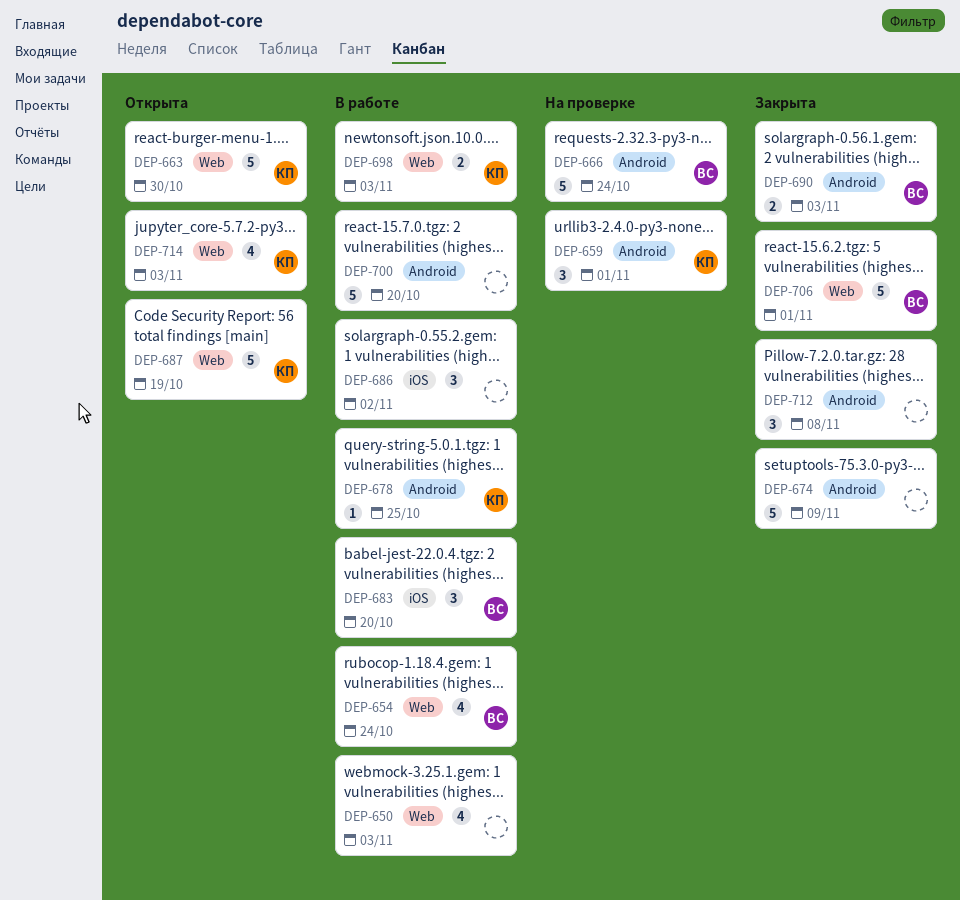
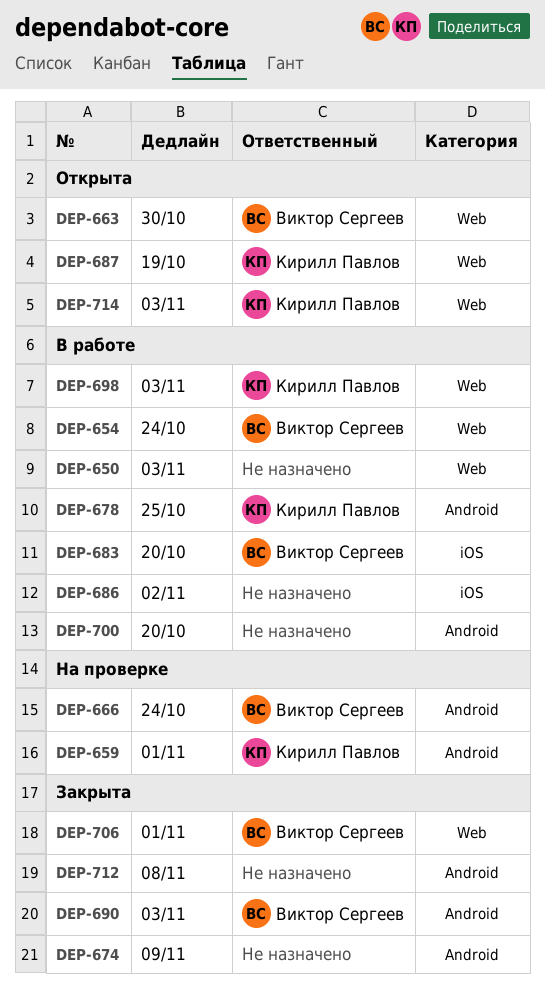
DEP-663, owner: Кирилл Павлов -> Виктор Сергеев

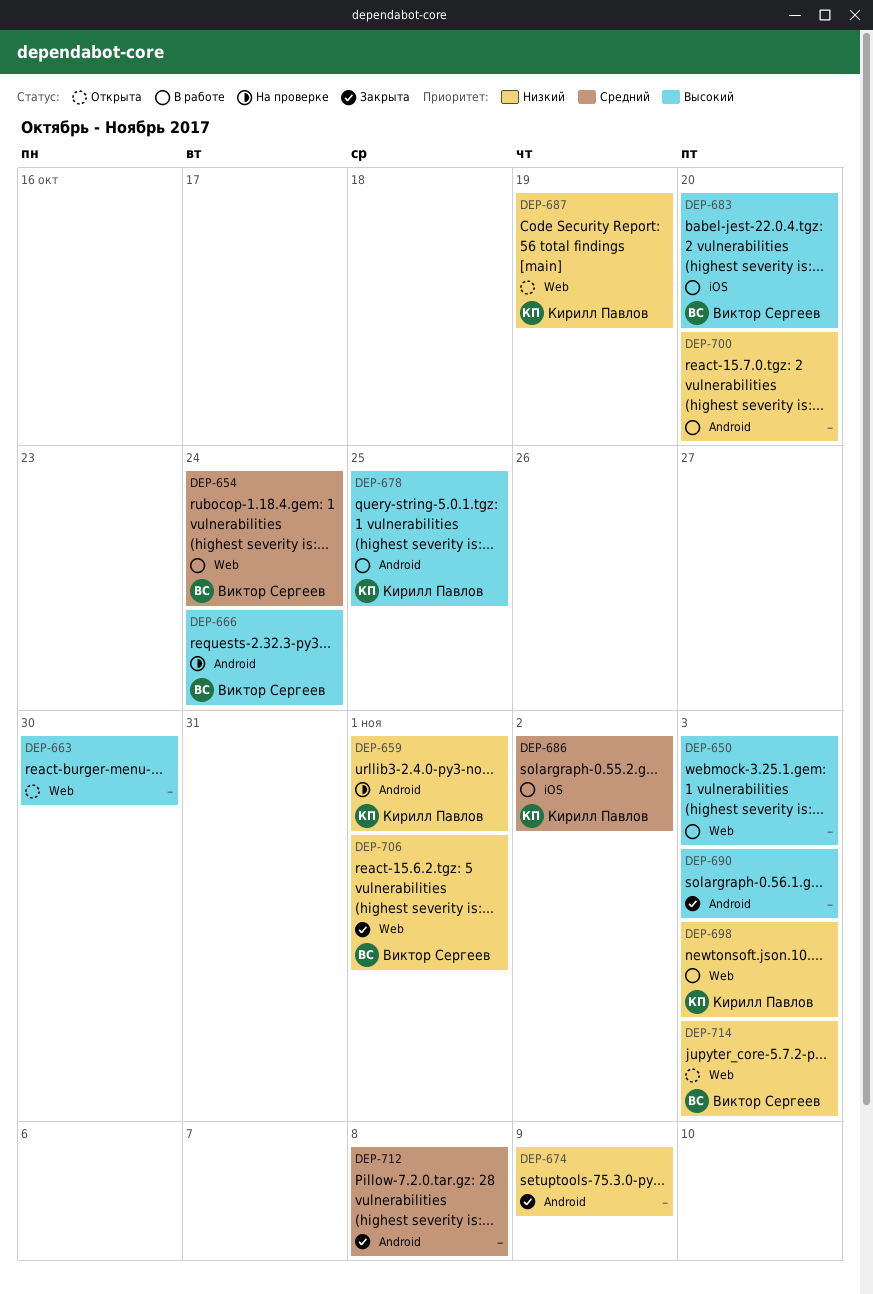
DEP-663, owner: Виктор Сергеев -> none
DEP-686, owner: none -> Кирилл Павлов
DEP-690, owner: Виктор Сергеев -> none
DEP-714, owner: Кирилл Павлов -> Виктор Сергеев

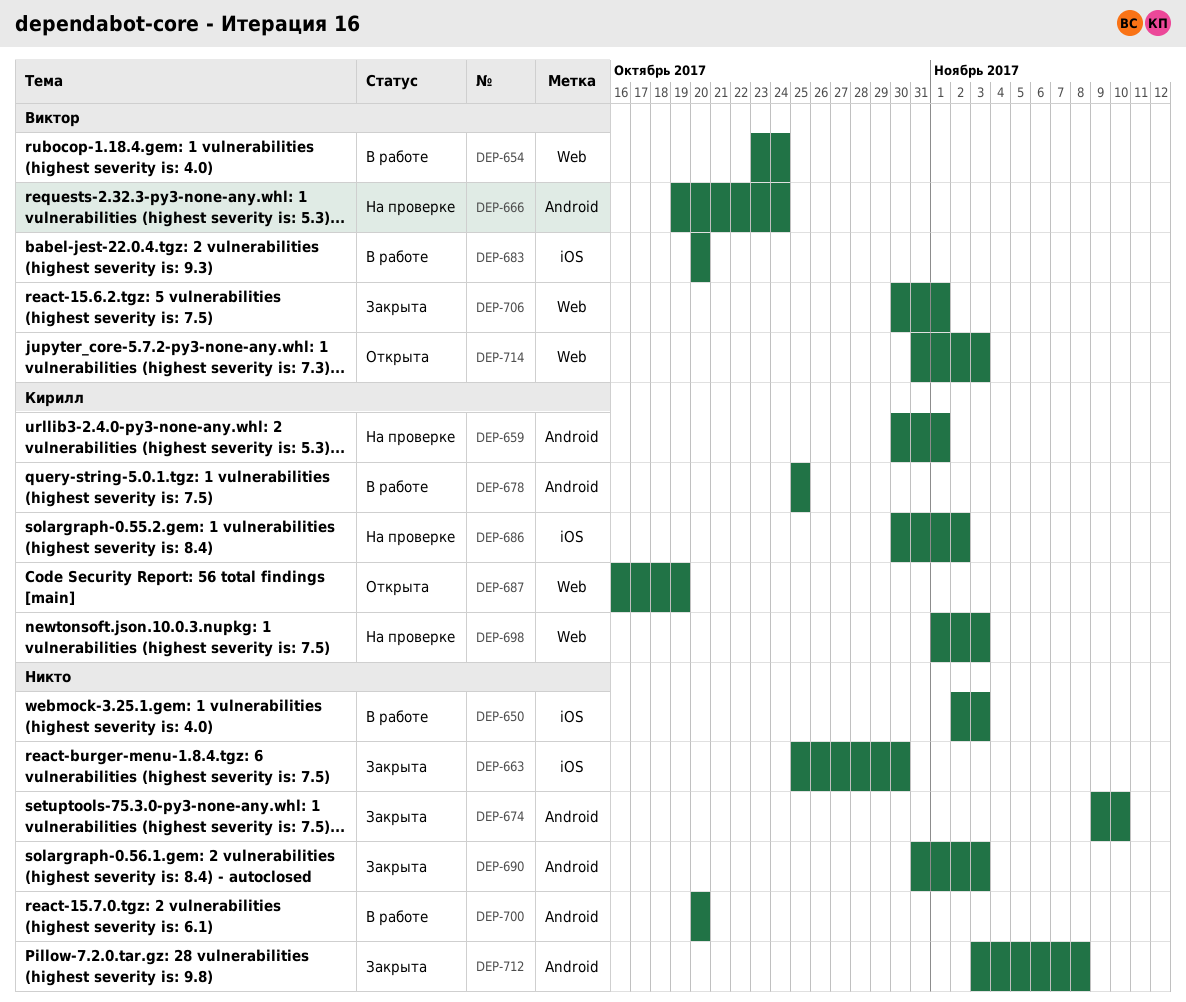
DEP-650, label: Web -> iOS
DEP-663, status: Открыта -> Закрыта
DEP-663, label: Web -> iOS
DEP-674, due: Nov 9 -> Nov 10
DEP-686, status: В работе -> На проверке
DEP-698, status: В работе -> На проверке

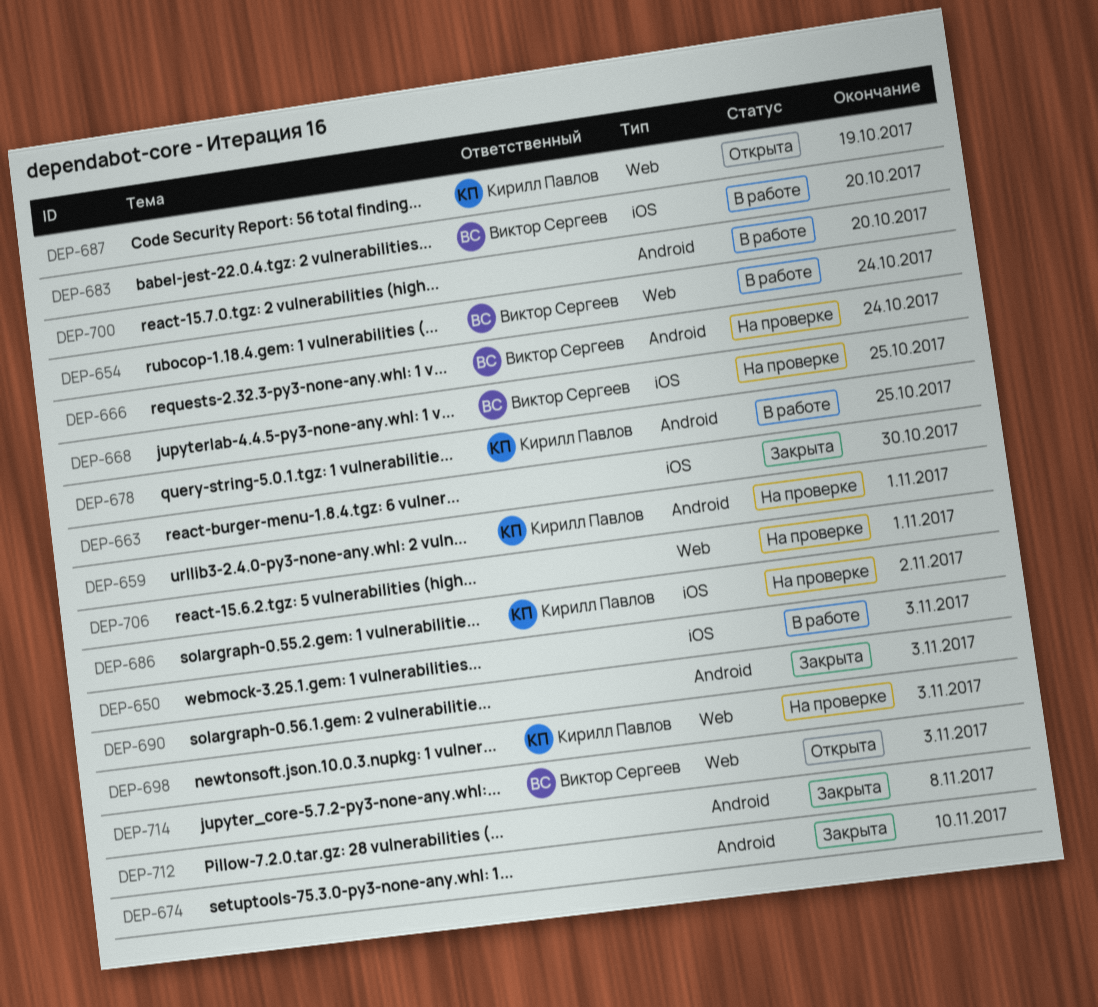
DEP-668: none -> present
DEP-706, status: Закрыта -> На проверке
DEP-706, owner: Виктор Сергеев -> none

